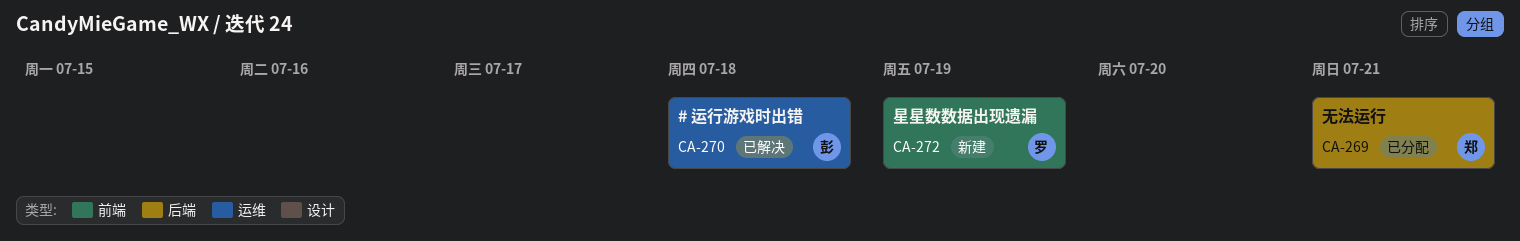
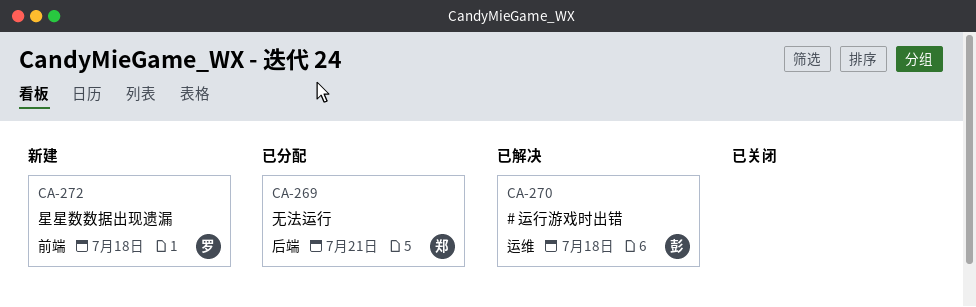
CA-272, due: Jul 19 -> Jul 18

